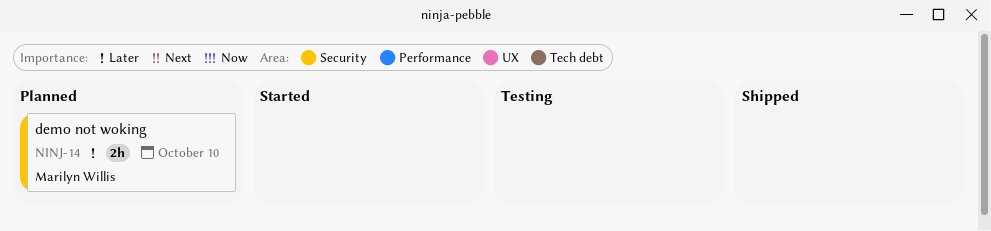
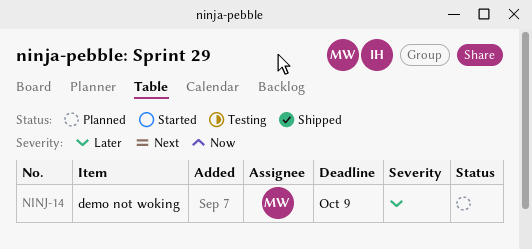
NINJ-14, due: Oct 10 -> Oct 9

